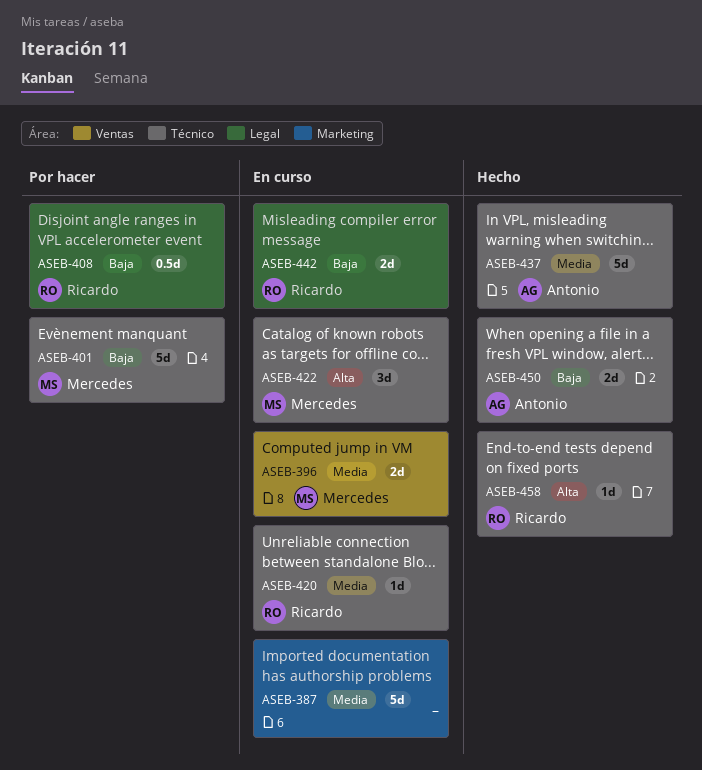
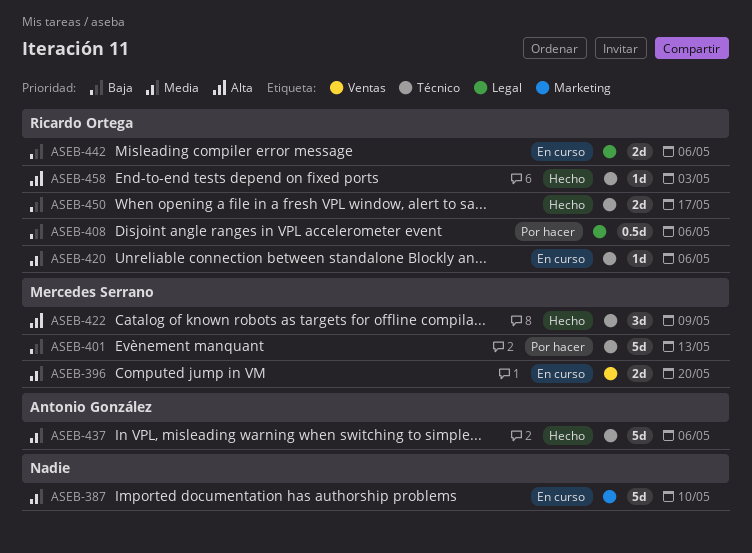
ASEB-422, status: En curso -> Hecho
ASEB-450, owner: Antonio González -> Ricardo Ortega

